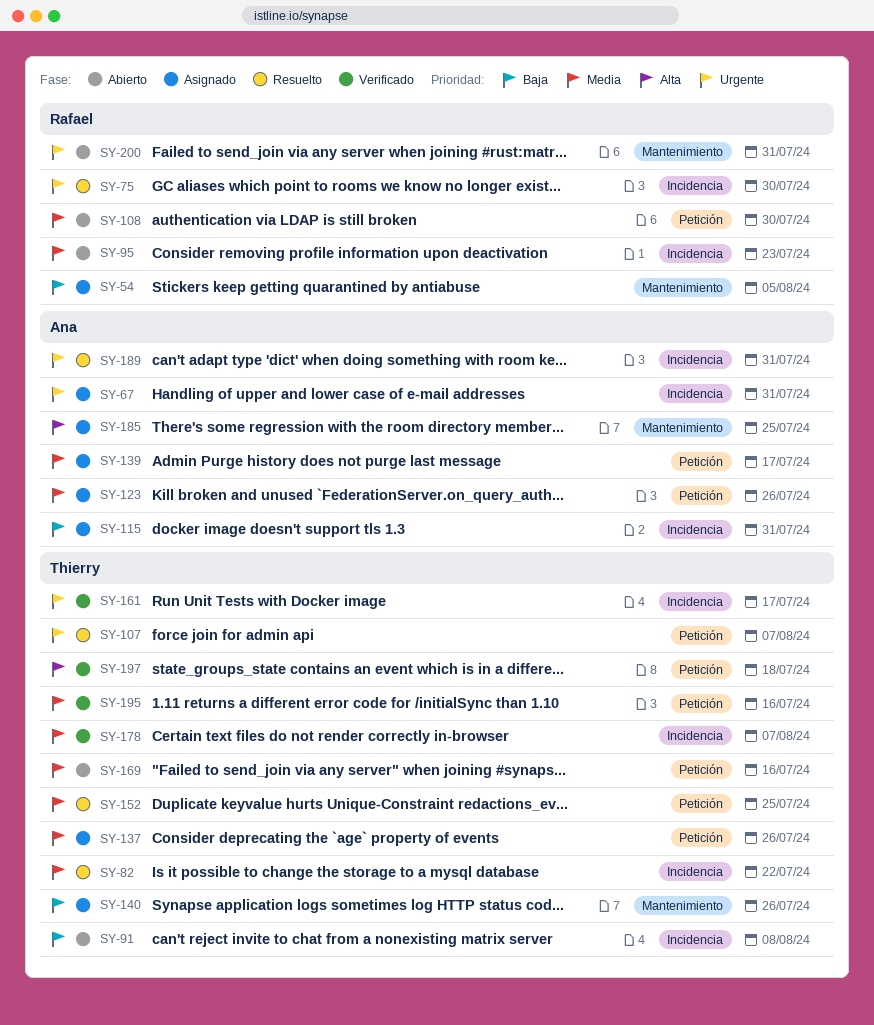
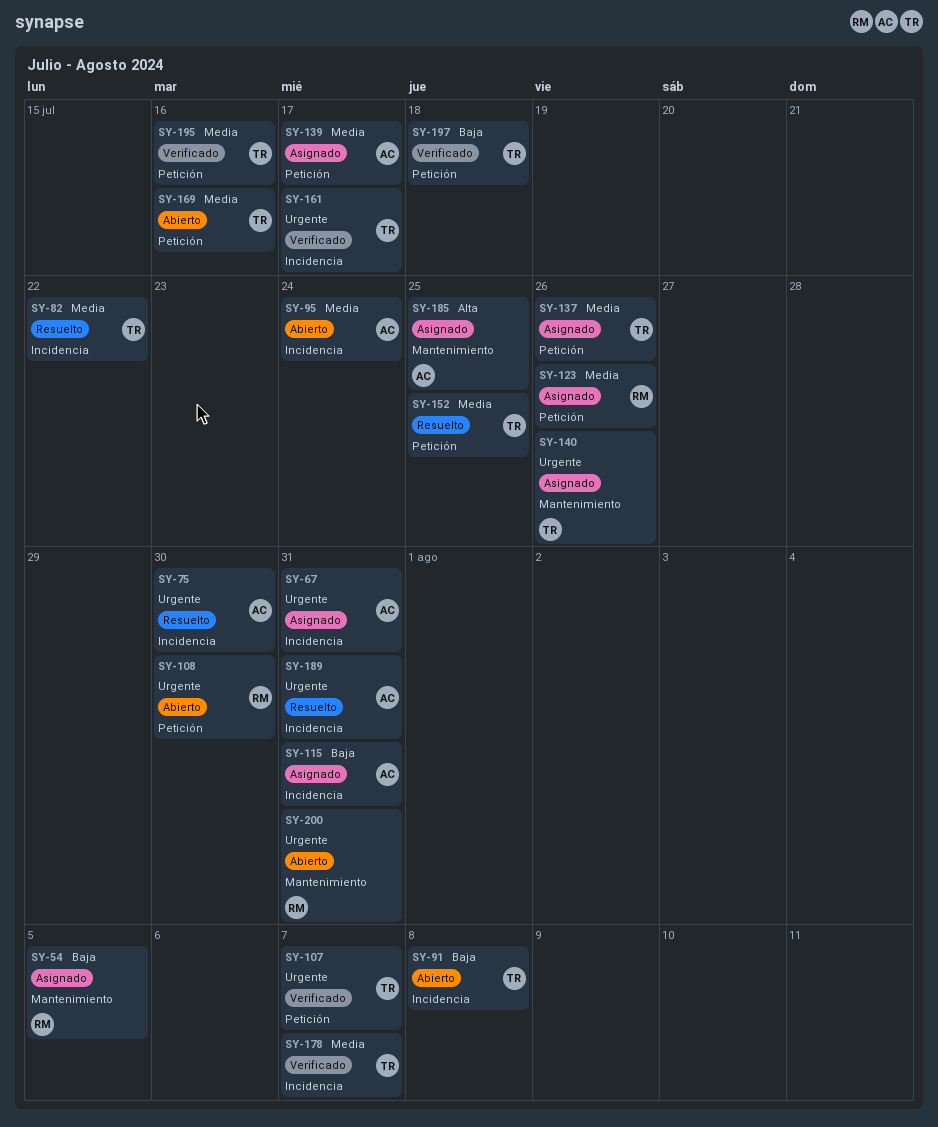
SY-75, owner: Rafael -> Ana
SY-95, owner: Rafael -> Ana
SY-95, due: Jul 23 -> Jul 24
SY-107, status: Resuelto -> Verificado
SY-108, priority: Media -> Urgente
SY-123, owner: Ana -> Rafael
SY-140, priority: Baja -> Urgente
SY-197, priority: Alta -> Baja

